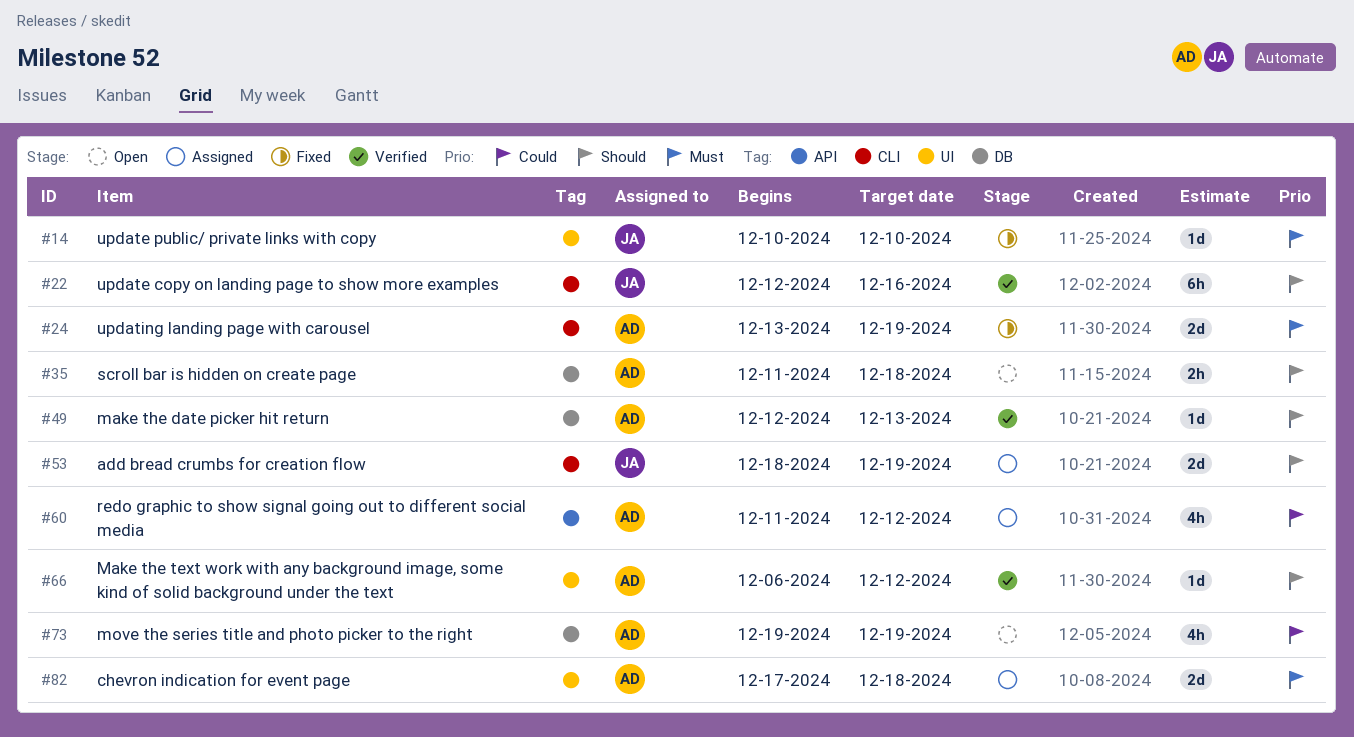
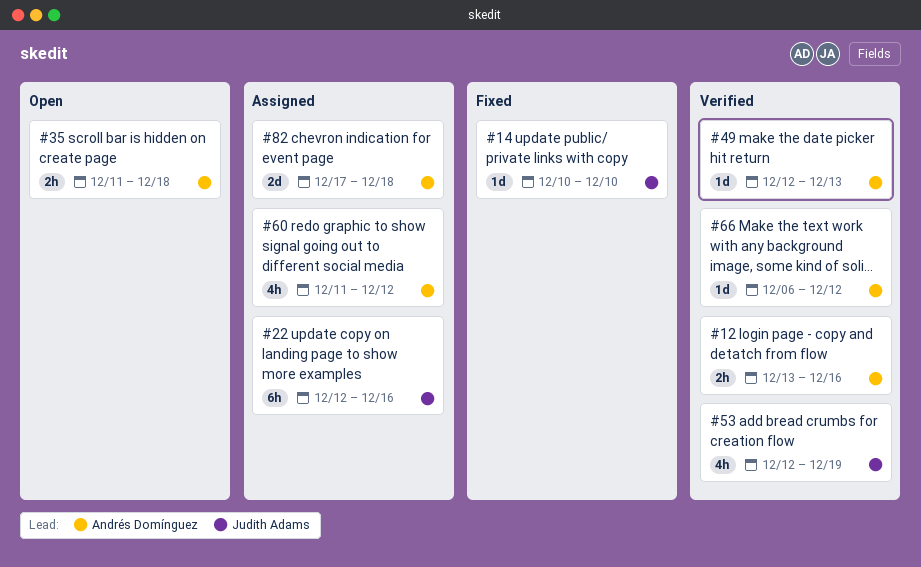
#12: none -> present
#22, status: Verified -> Assigned
#24: present -> none
#53, status: Assigned -> Verified
#53, estimate: 2d -> 4h
#53, start: Dec 18 -> Dec 12
#73: present -> none

